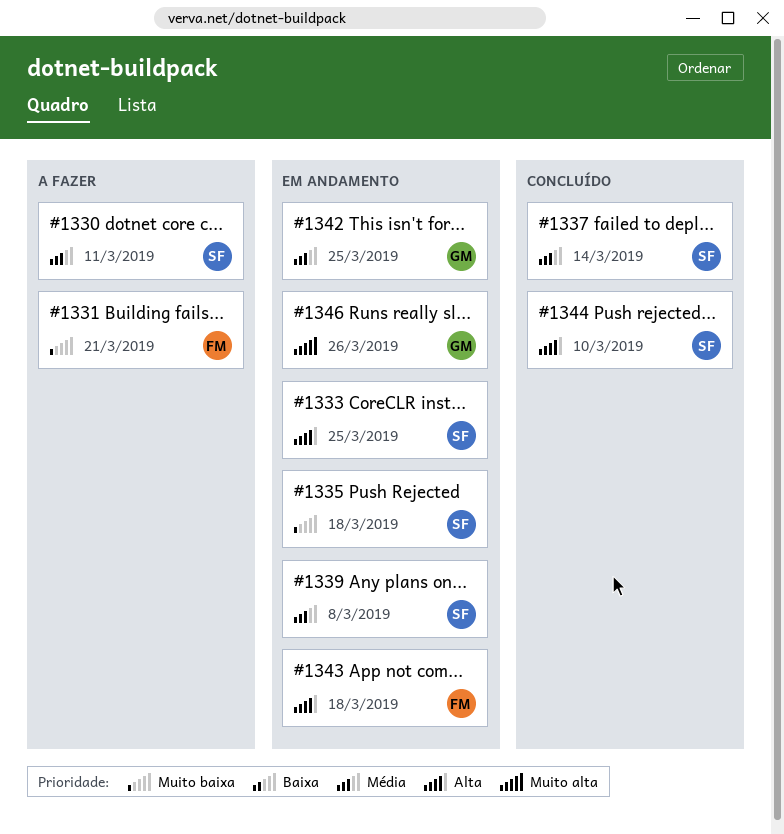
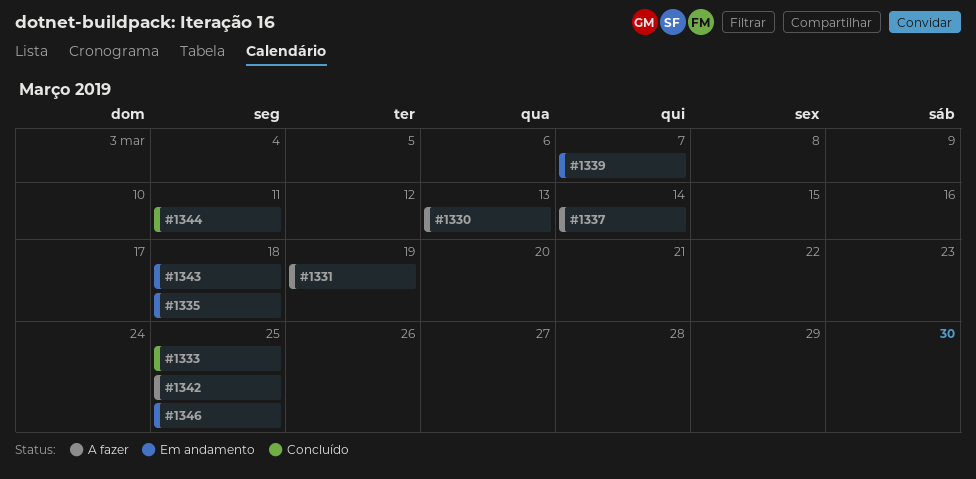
#1330, due: Mar 11 -> Mar 13
#1331, due: Mar 21 -> Mar 19
#1333, status: Em andamento -> Concluído
#1337, status: Concluído -> A fazer
#1339, due: Mar 8 -> Mar 7
#1342, status: Em andamento -> A fazer
#1344, due: Mar 10 -> Mar 11
#1346, due: Mar 26 -> Mar 25

